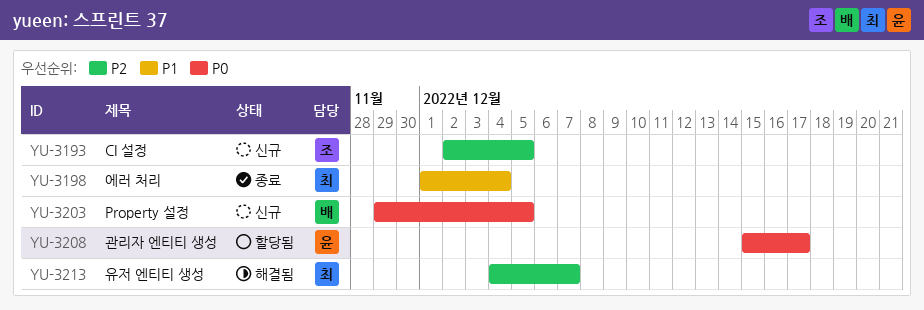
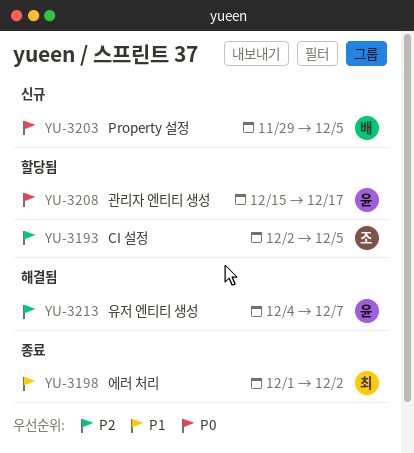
YU-3193, status: 신규 -> 할당됨
YU-3198, due: Dec 4 -> Dec 2
YU-3213, owner: 최 -> 윤

